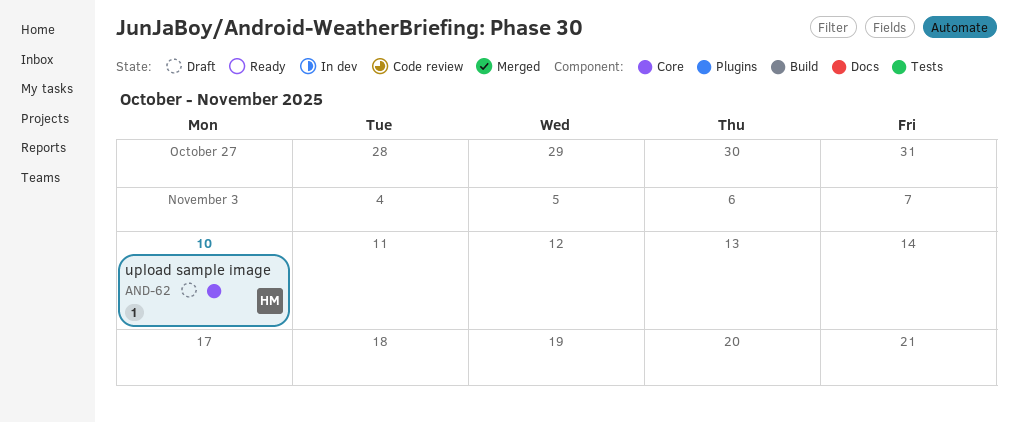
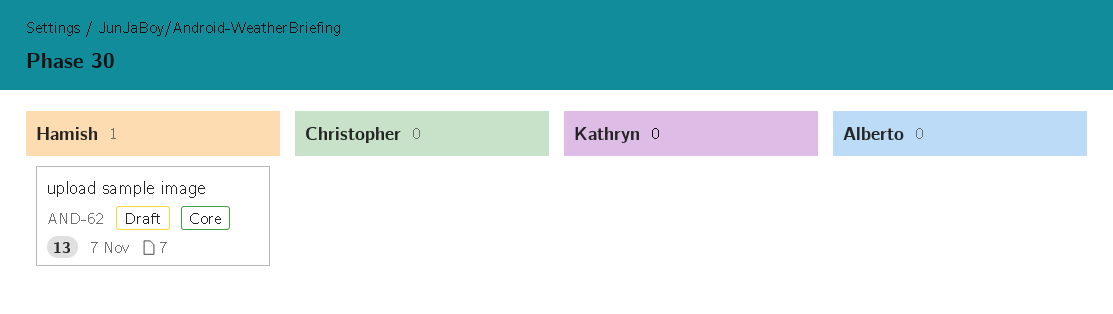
AND-62, estimate: 1 -> 13
AND-62, due: Nov 10 -> Nov 7

